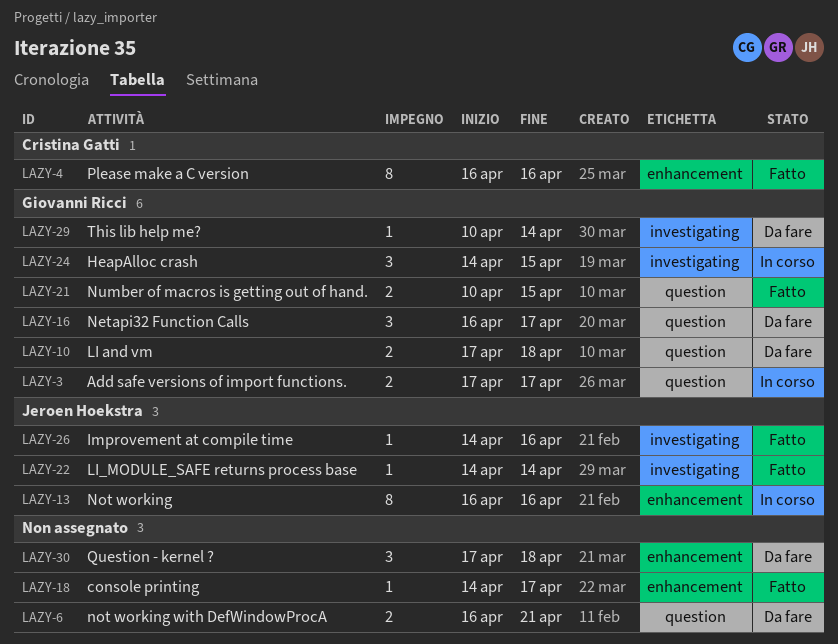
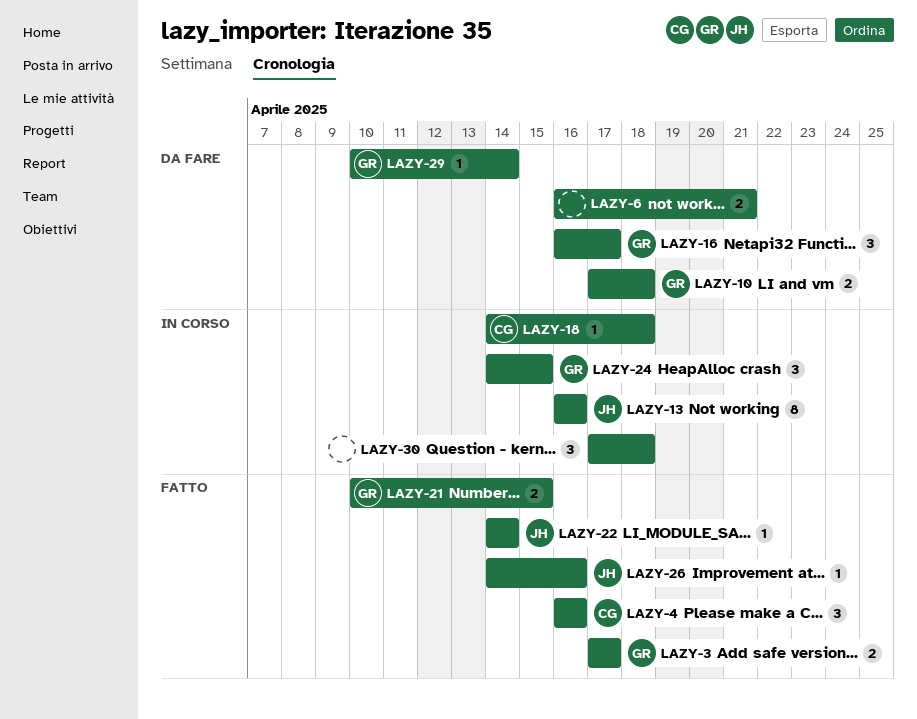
LAZY-3, status: In corso -> Fatto
LAZY-4, estimate: 8 -> 3
LAZY-18, status: Fatto -> In corso
LAZY-18, owner: none -> Cristina Gatti
LAZY-18, due: Apr 17 -> Apr 18
LAZY-30, status: Da fare -> In corso

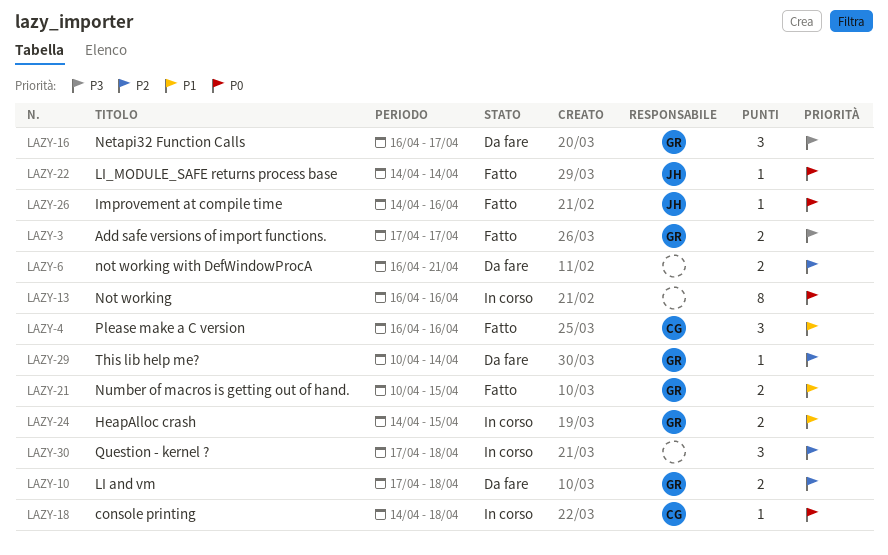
LAZY-13, owner: JH -> none
LAZY-24, estimate: 3 -> 2

